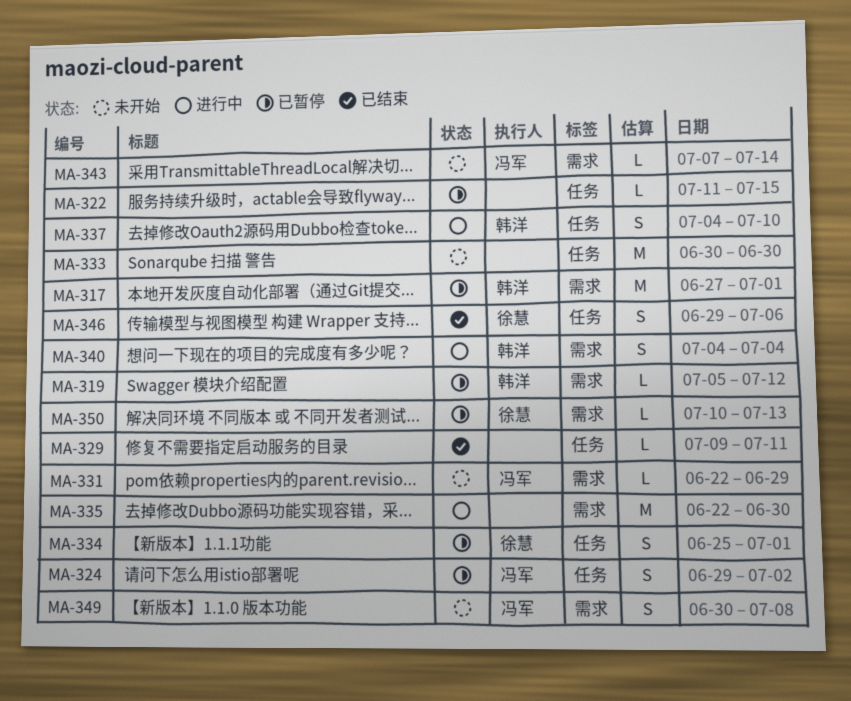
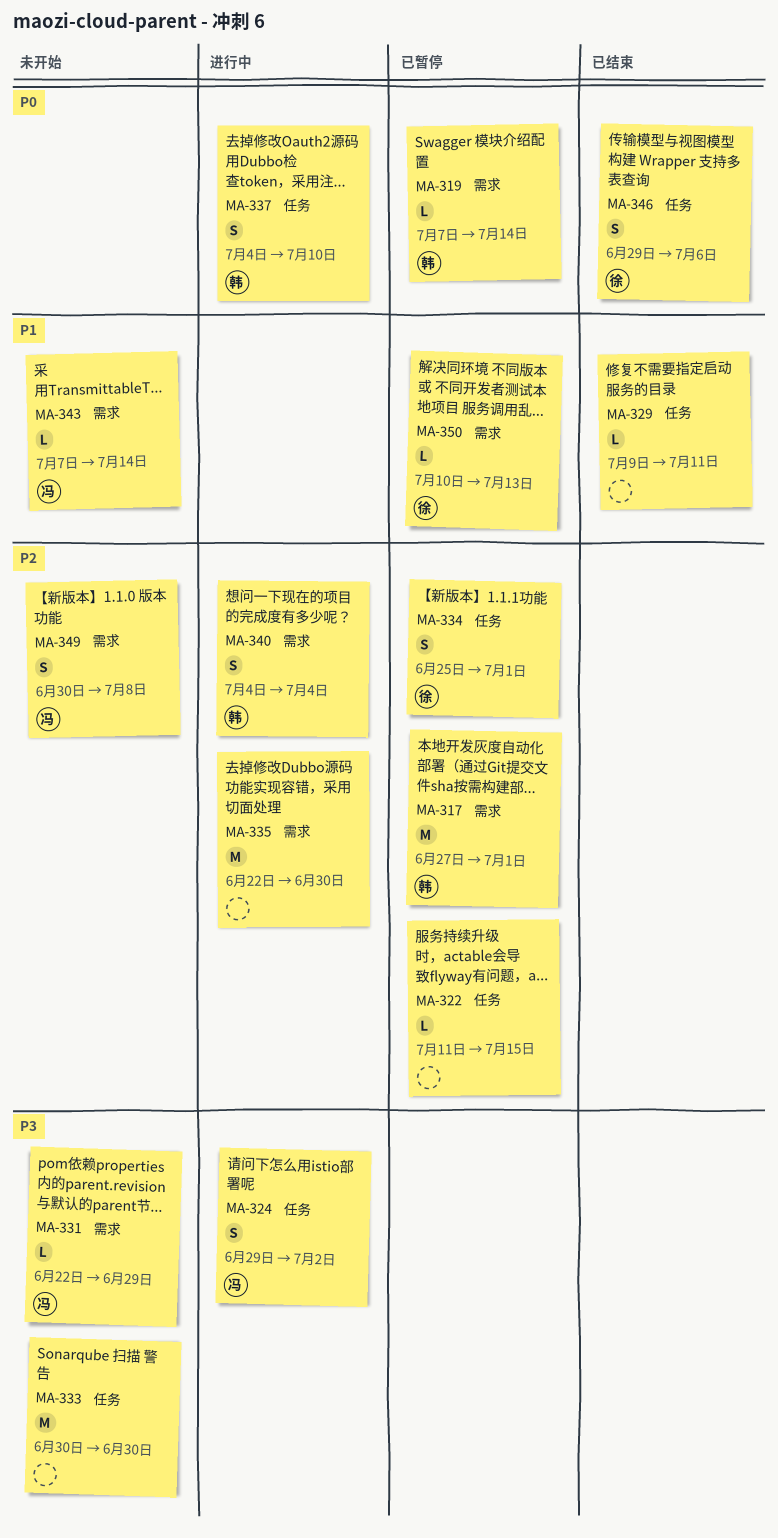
MA-319, start: Jul 5 -> Jul 7
MA-319, due: Jul 12 -> Jul 14
MA-324, status: 已暂停 -> 进行中

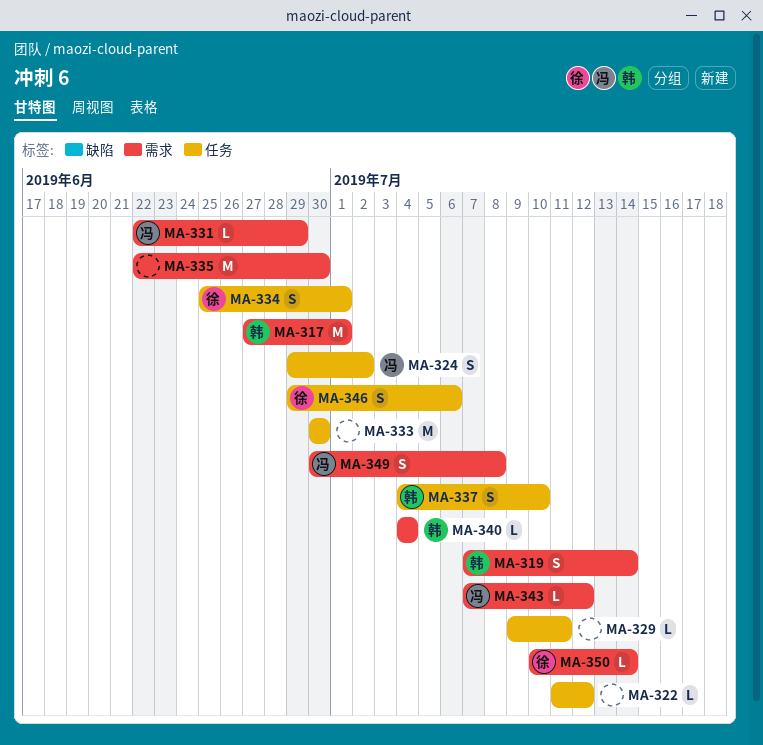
MA-319, estimate: L -> S
MA-322, due: Jul 15 -> Jul 12
MA-340, estimate: S -> L
MA-343, due: Jul 14 -> Jul 12
MA-350, due: Jul 13 -> Jul 14

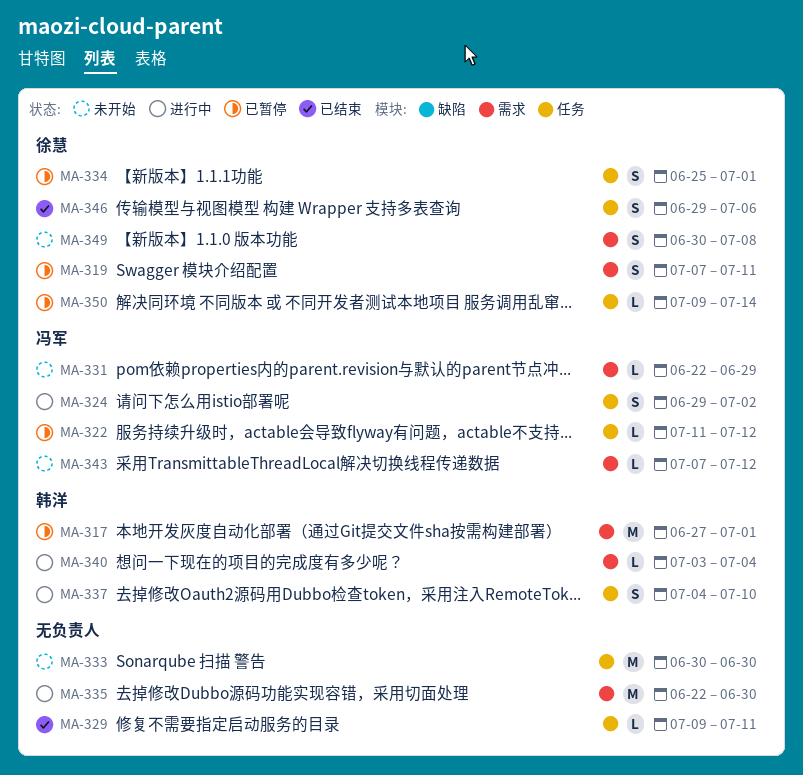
MA-319, owner: 韩洋 -> 徐慧
MA-319, due: Jul 14 -> Jul 11
MA-322, owner: none -> 冯军
MA-340, start: Jul 4 -> Jul 3
MA-349, owner: 冯军 -> 徐慧
MA-350, label: 需求 -> 任务
MA-350, start: Jul 10 -> Jul 9

